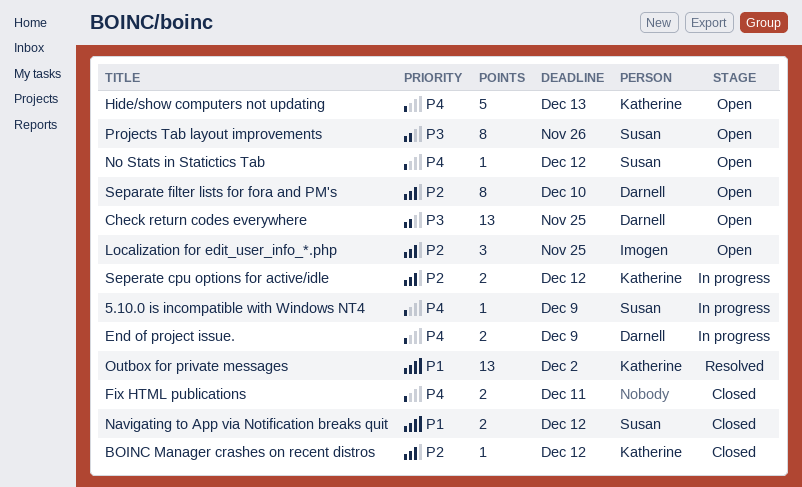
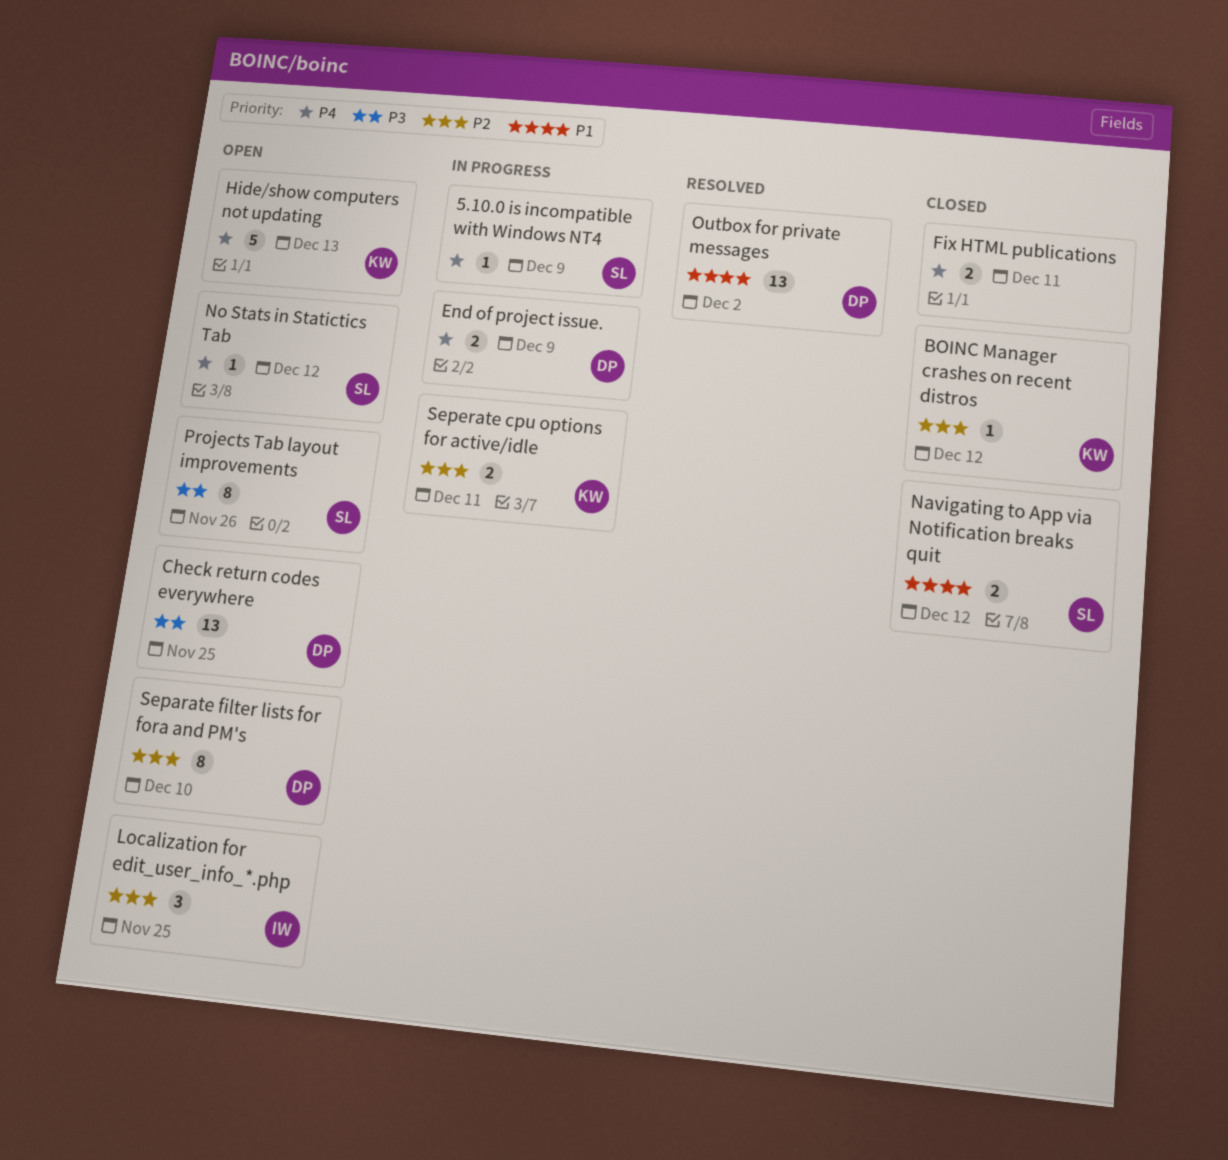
Outbox for private messages, owner: Katherine -> Darnell
Seperate cpu options for active/idle, due: Dec 12 -> Dec 11

